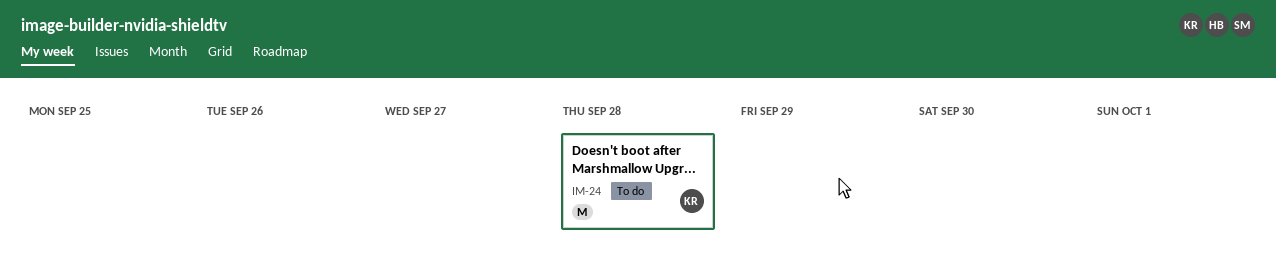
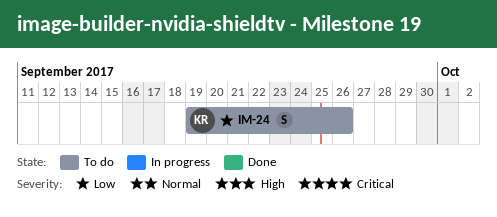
IM-24, estimate: M -> S
IM-24, due: Sep 28 -> Sep 26

